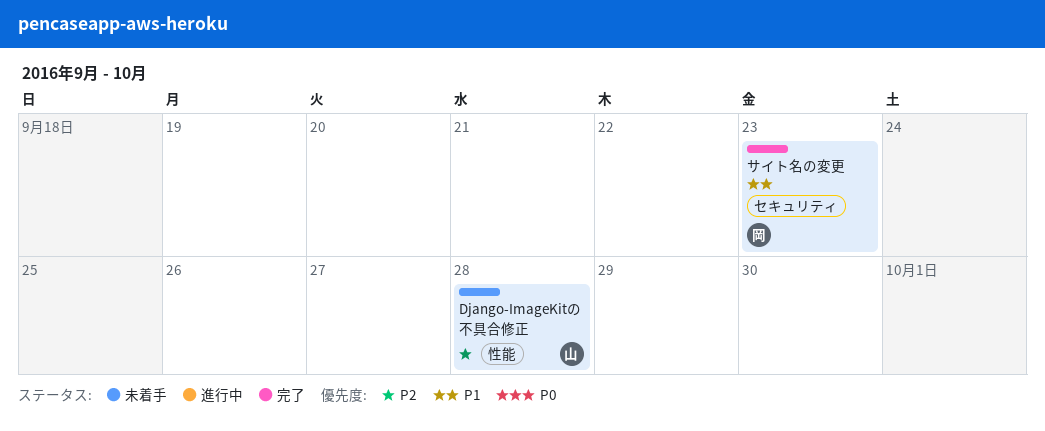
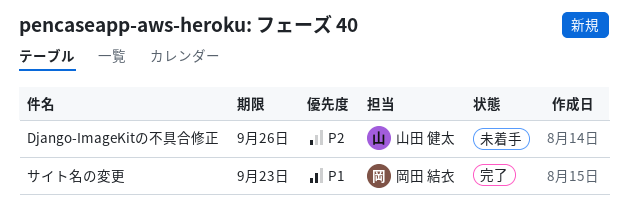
Django-ImageKitの不具合修正, due: Sep 28 -> Sep 26

